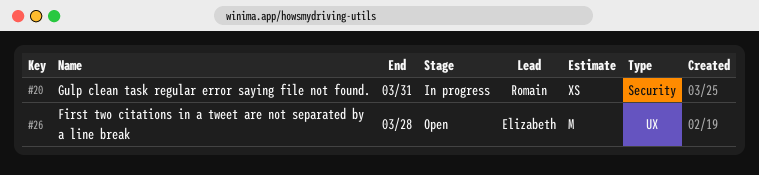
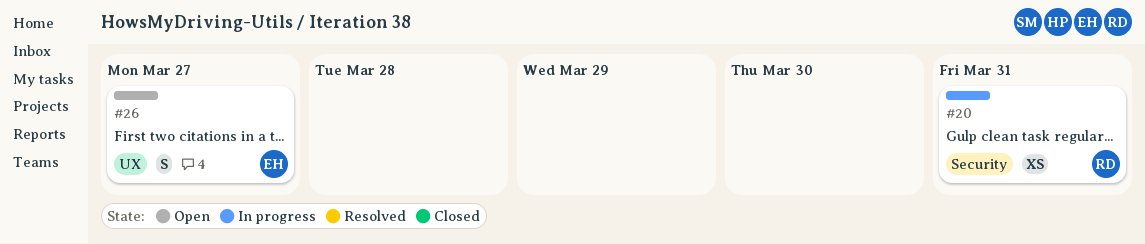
#26, estimate: M -> S
#26, due: Mar 28 -> Mar 27

